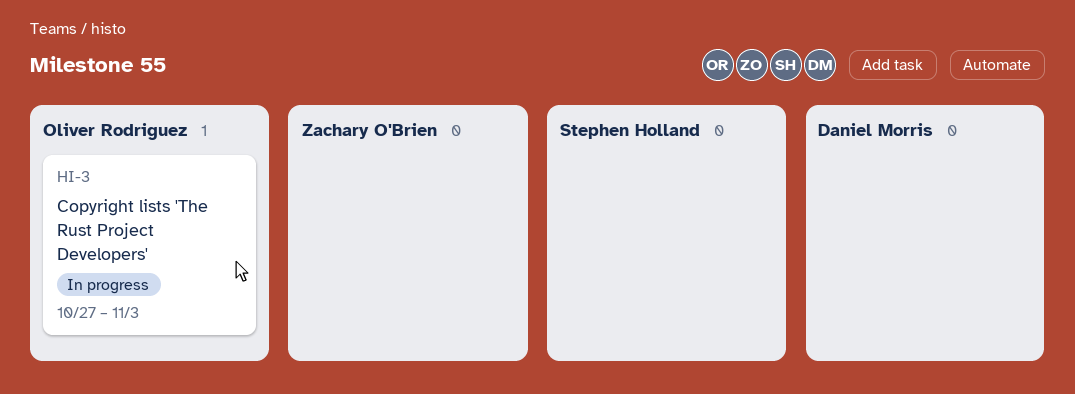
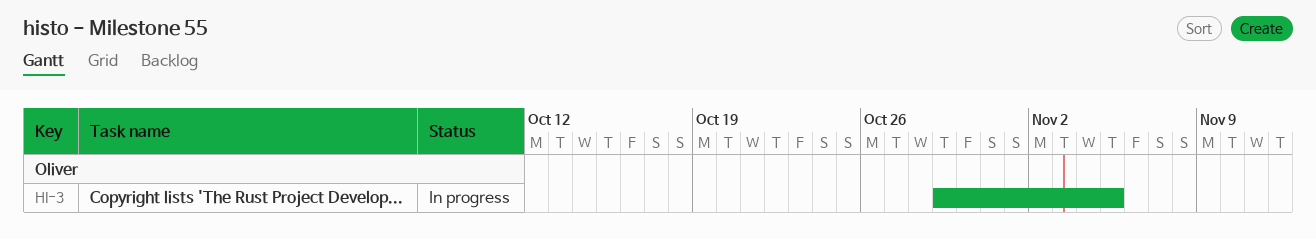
HI-3, start: Oct 27 -> Oct 29
HI-3, due: Nov 3 -> Nov 5

